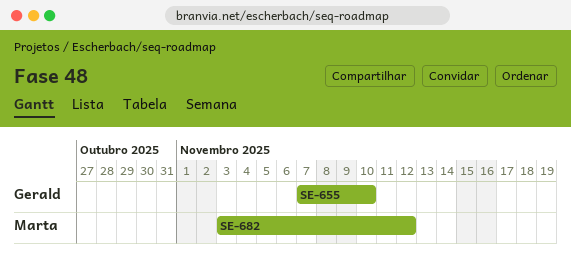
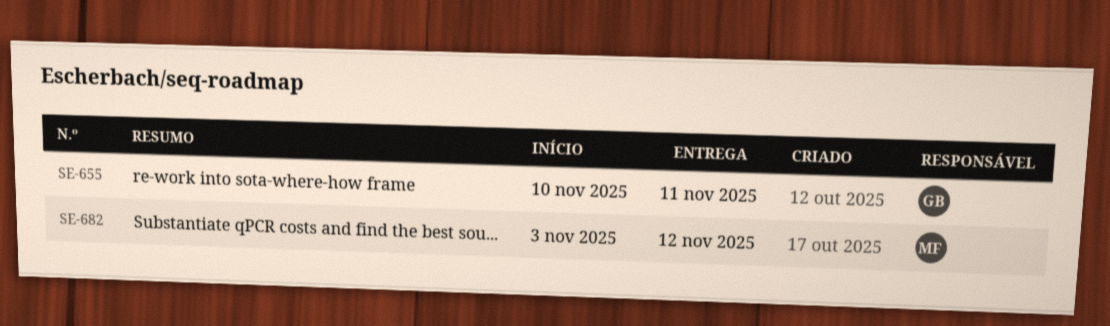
SE-655, start: Nov 7 -> Nov 10
SE-655, due: Nov 10 -> Nov 11

